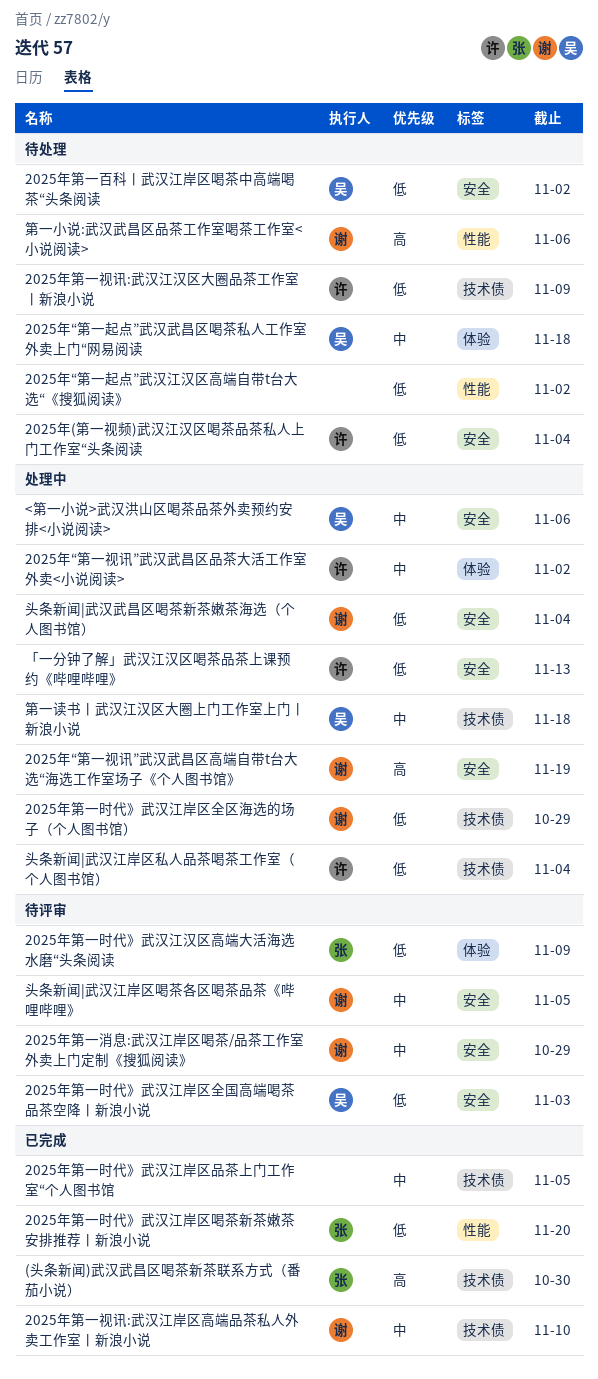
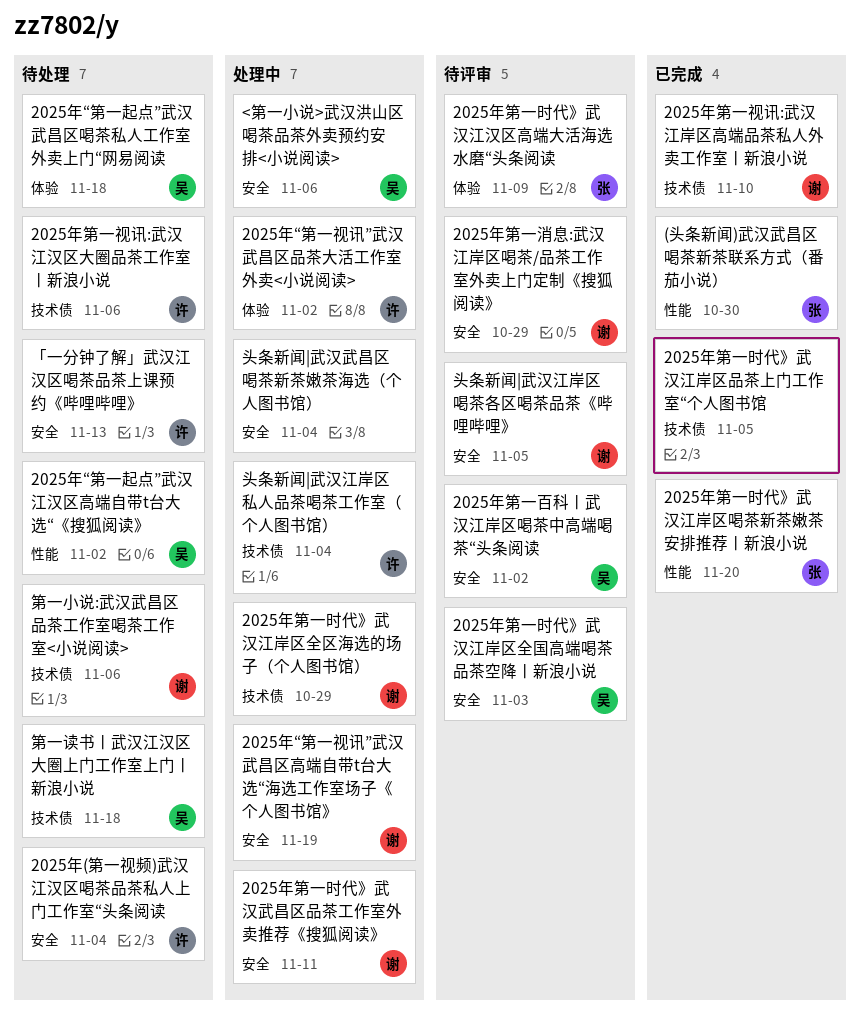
(头条新闻)武汉武昌区喝茶新茶联系方式（番茄小说）, label: 技术债 -> 性能
2025年“第一起点”武汉江汉区高端自带t台大选“《搜狐阅读》, owner: none -> 吴
2025年第一时代》武汉武昌区品茶工作室外卖推荐《搜狐阅读》: none -> present
2025年第一百科丨武汉江岸区喝茶中高端喝茶“头条阅读, status: 待处理 -> 待评审
2025年第一视讯:武汉江汉区大圈品茶工作室丨新浪小说, due: Nov 9 -> Nov 6
「一分钟了解」武汉江汉区喝茶品茶上课预约《哔哩哔哩》, status: 处理中 -> 待处理
头条新闻|武汉武昌区喝茶新茶嫩茶海选（个人图书馆）, owner: 谢 -> none
第一小说:武汉武昌区品茶工作室喝茶工作室<小说阅读>, label: 性能 -> 技术债
第一读书丨武汉江汉区大圈上门工作室上门丨新浪小说, status: 处理中 -> 待处理

